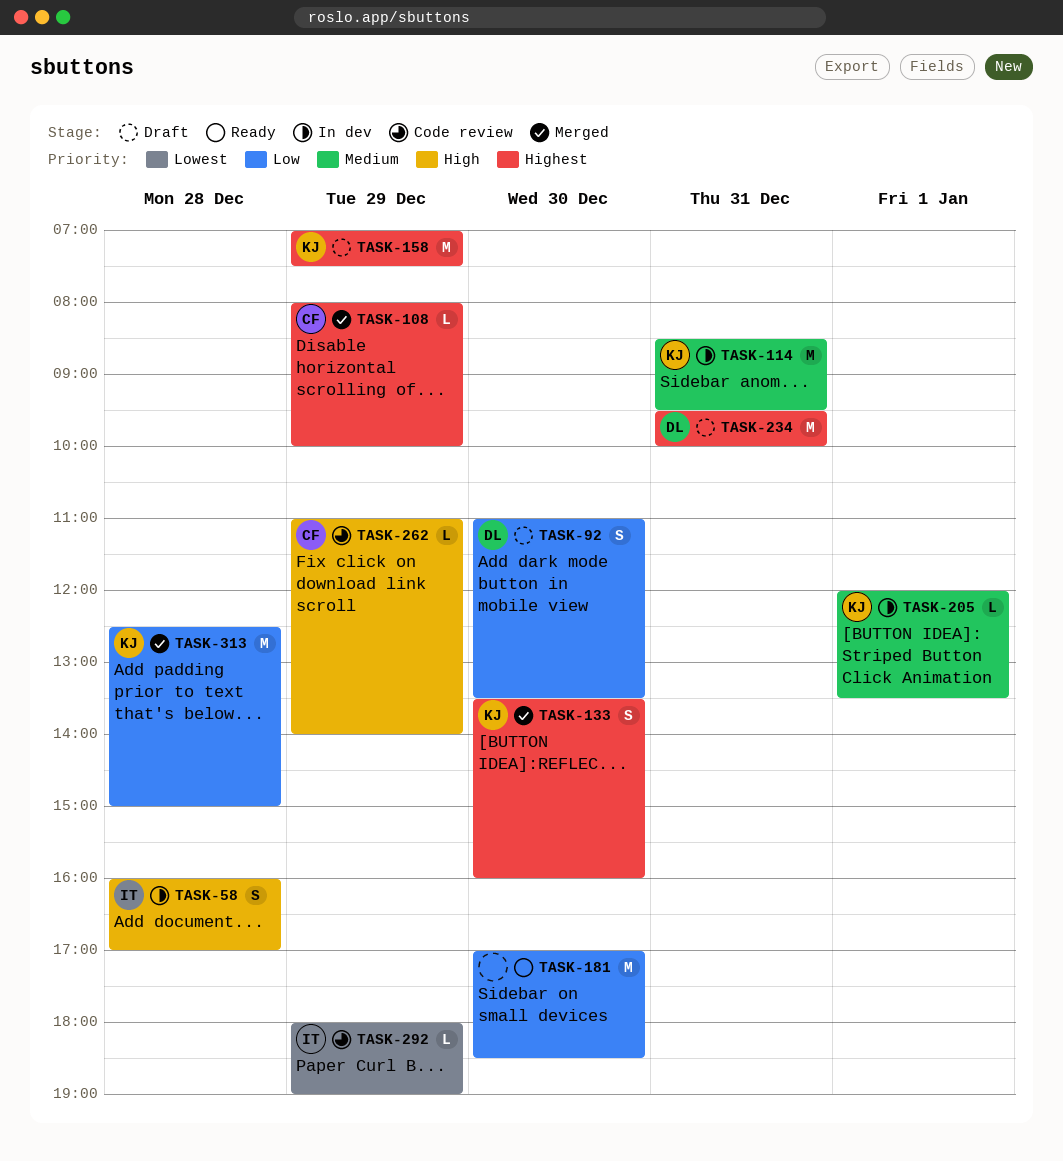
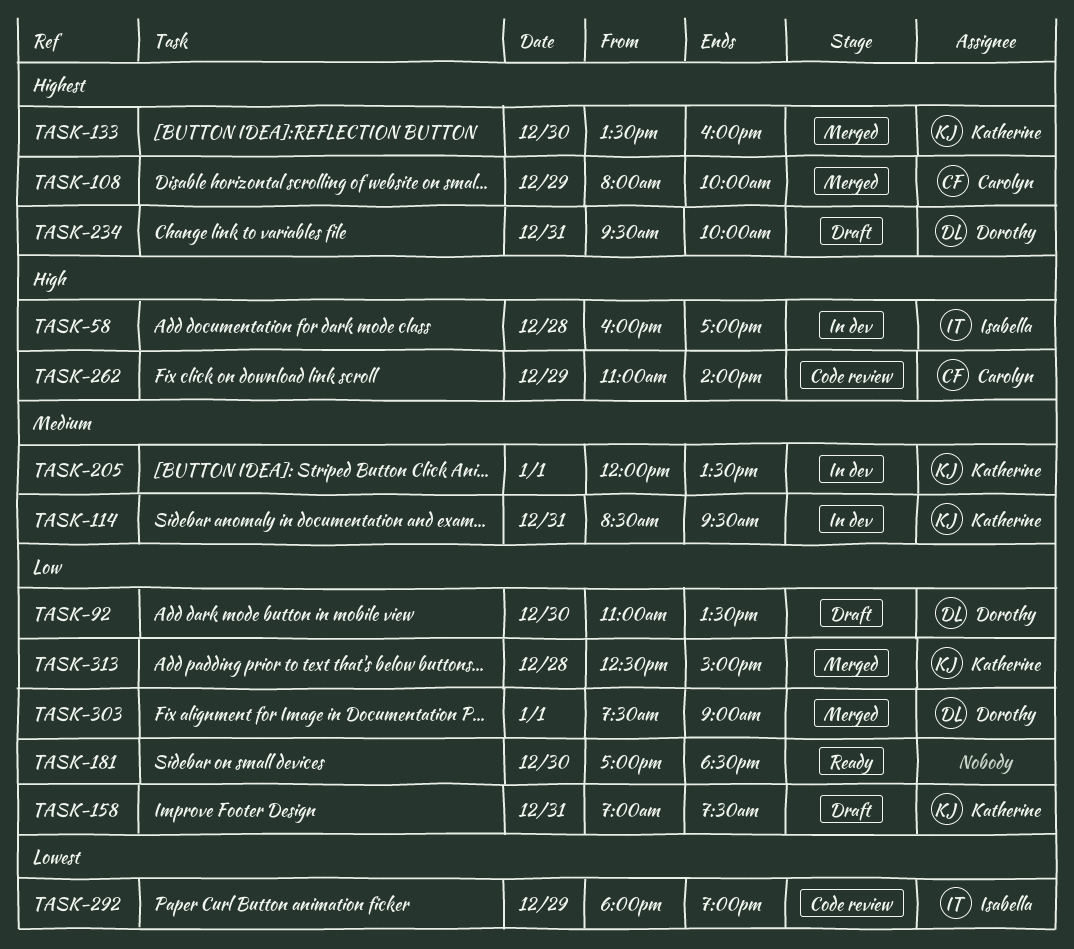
TASK-158, priority: Highest -> Low
TASK-158, day: Dec 29 -> Dec 31
TASK-303: none -> present

